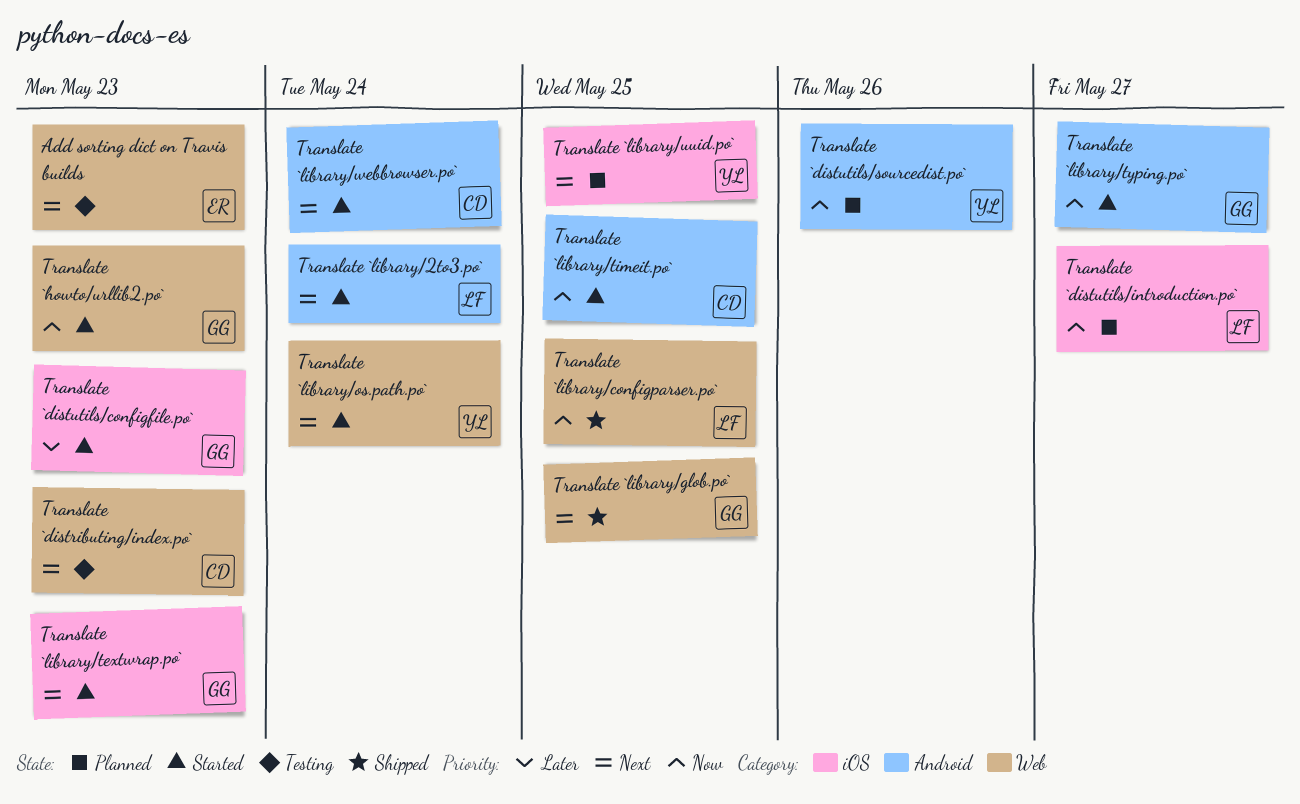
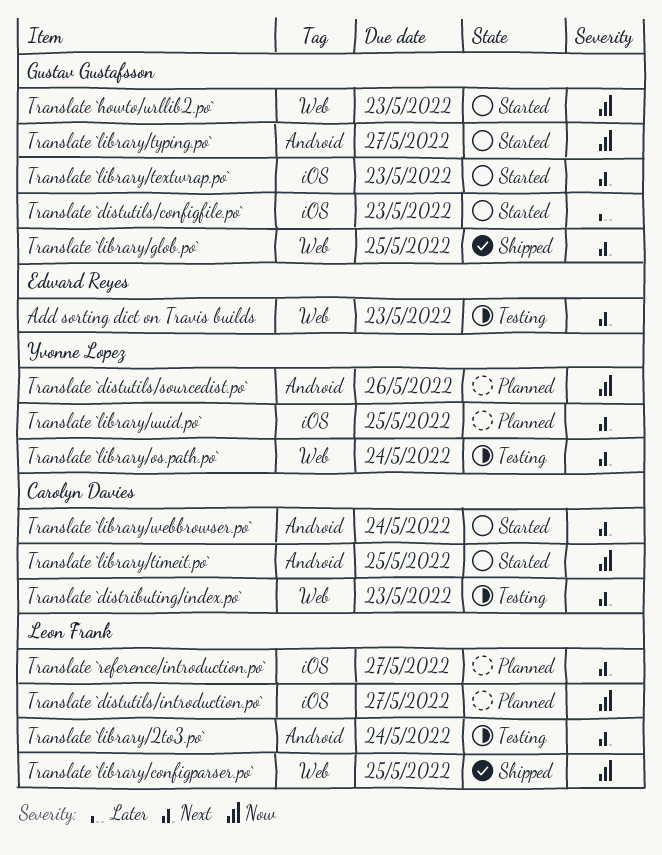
Translate `library/2to3.po`, status: Started -> Testing
Translate `library/os.path.po`, status: Started -> Testing
Translate `reference/introduction.po`: none -> present

